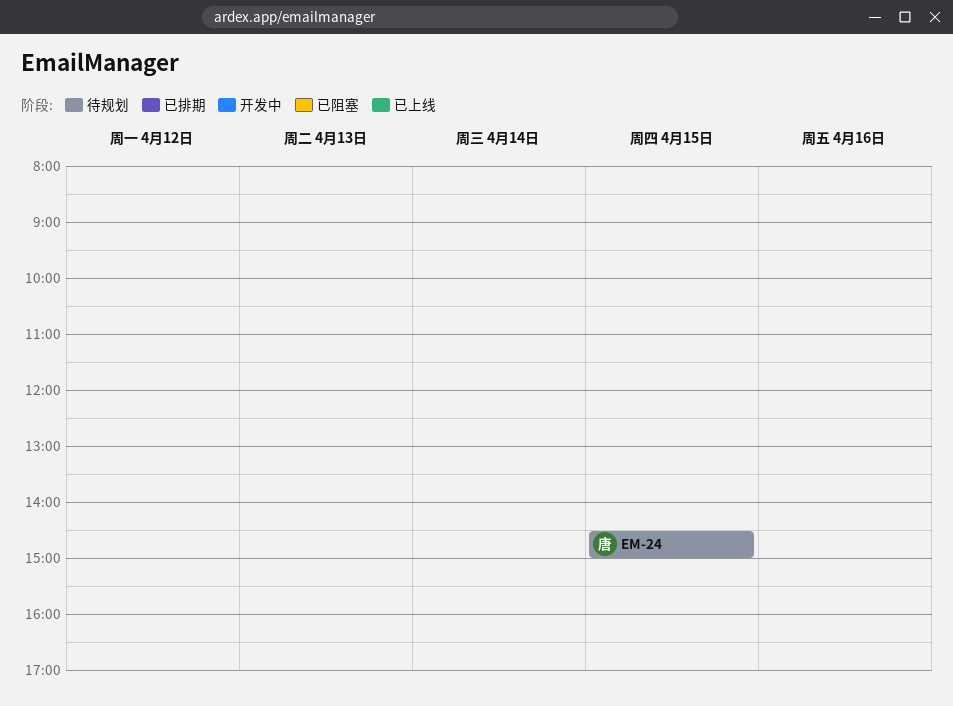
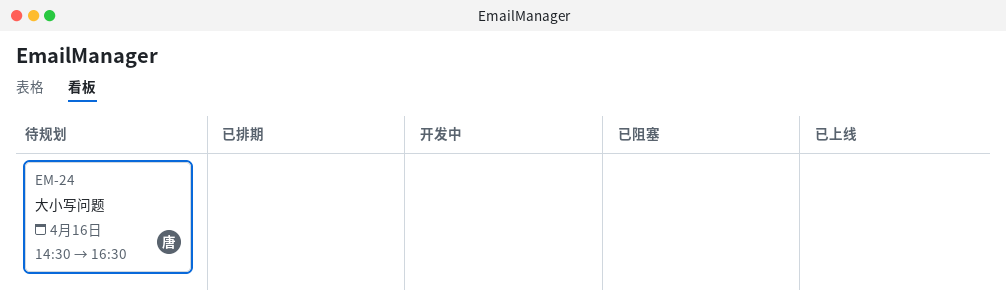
EM-24, day: Apr 15 -> Apr 16
EM-24, ends: 15:00 -> 16:30

